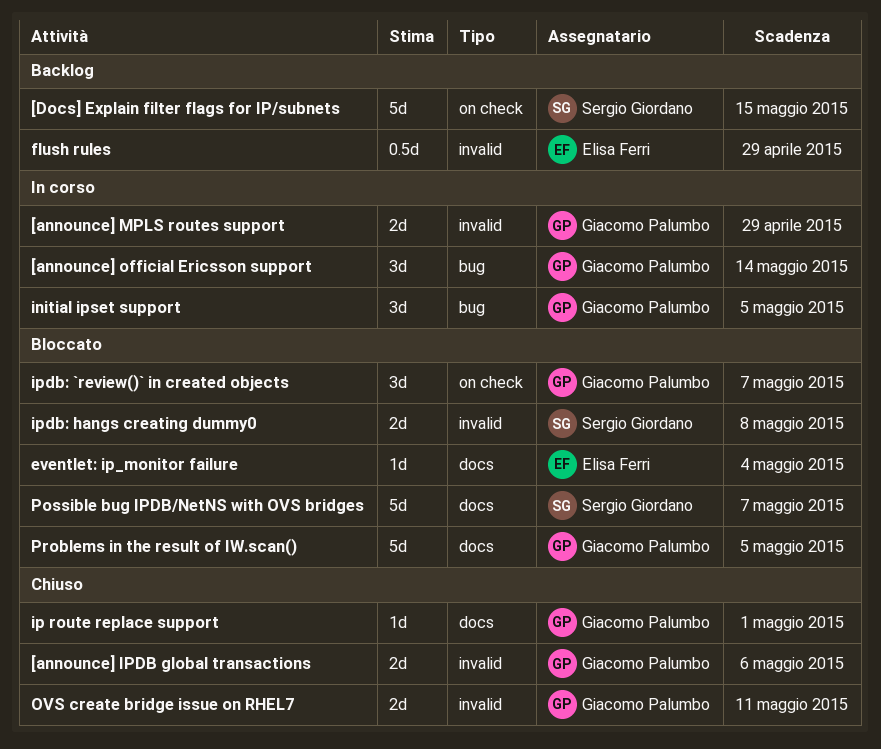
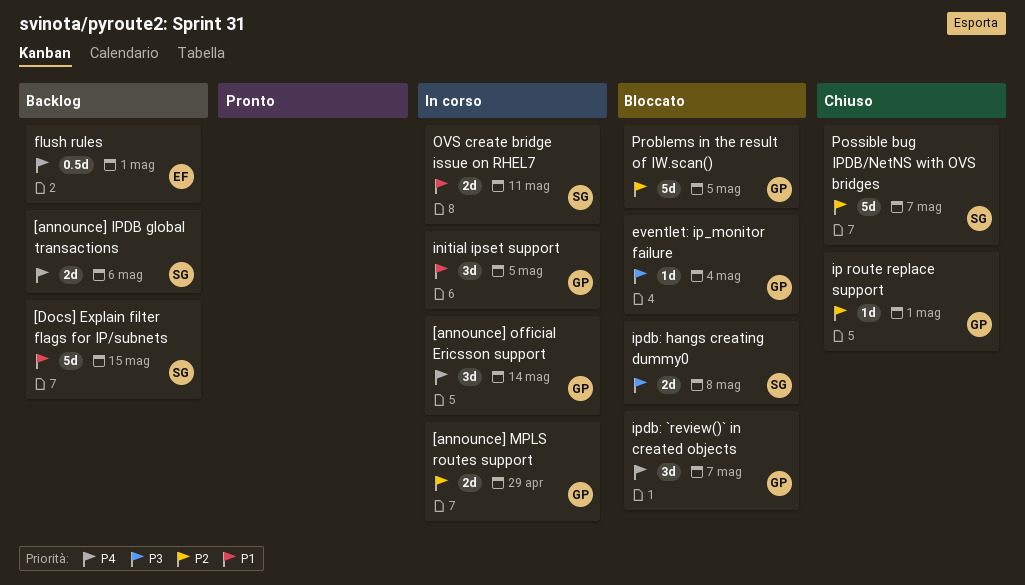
[announce] IPDB global transactions, status: Chiuso -> Backlog
[announce] IPDB global transactions, owner: Giacomo Palumbo -> Sergio Giordano
eventlet: ip_monitor failure, owner: Elisa Ferri -> Giacomo Palumbo
flush rules, due: Apr 29 -> May 1
OVS create bridge issue on RHEL7, status: Chiuso -> In corso
OVS create bridge issue on RHEL7, owner: Giacomo Palumbo -> Sergio Giordano
Possible bug IPDB/NetNS with OVS bridges, status: Bloccato -> Chiuso

